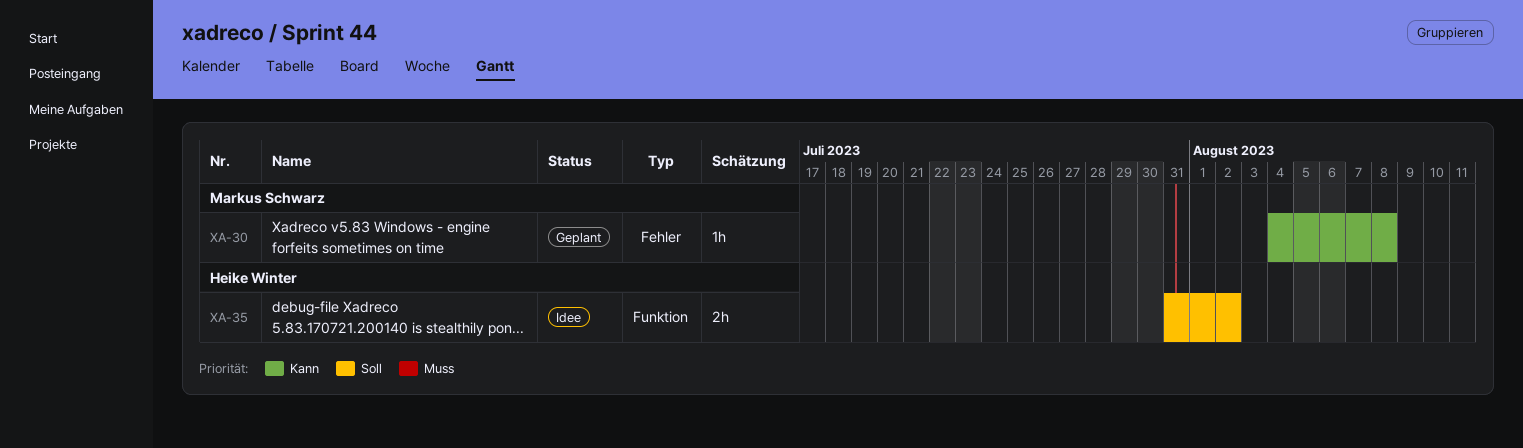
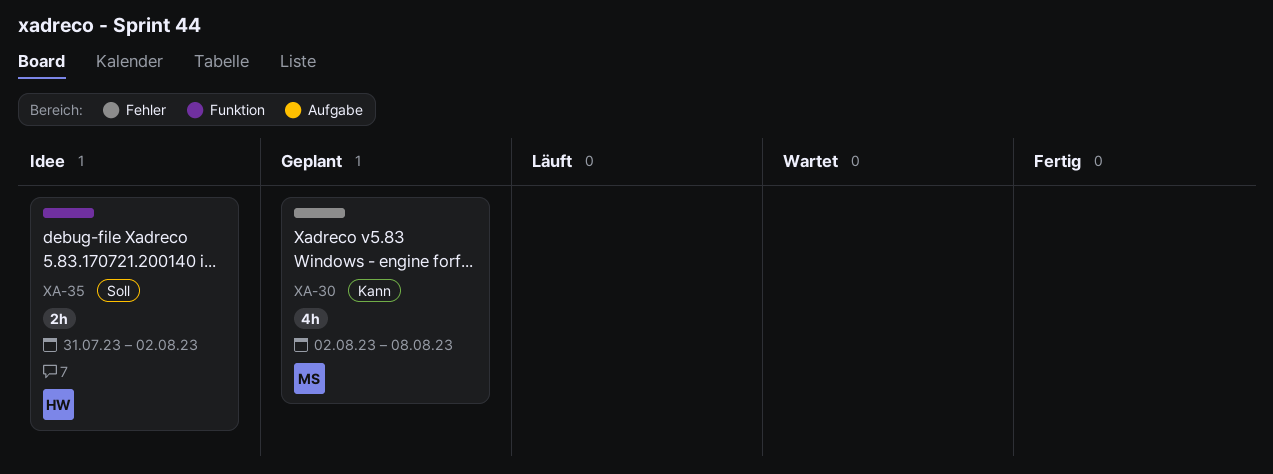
XA-30, estimate: 1h -> 4h
XA-30, start: Aug 4 -> Aug 2

